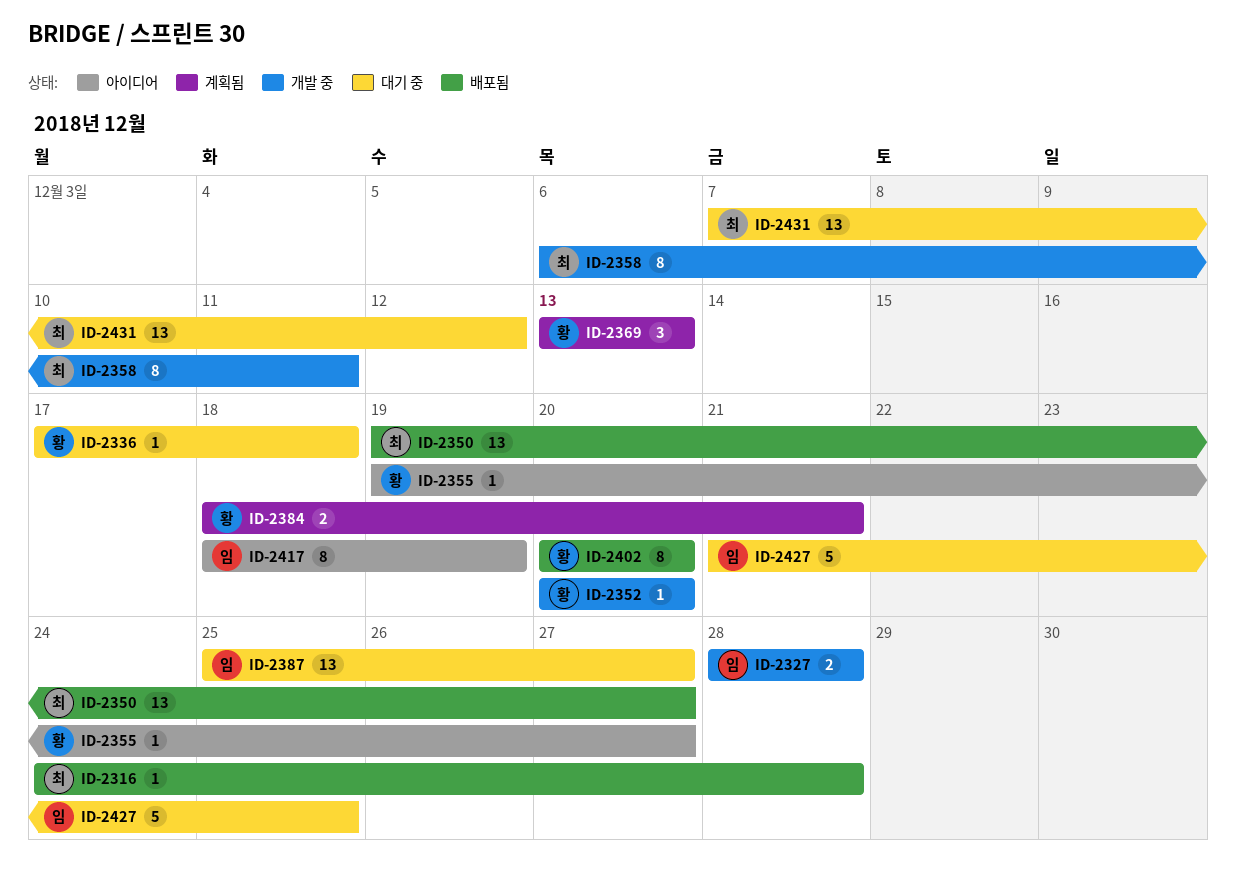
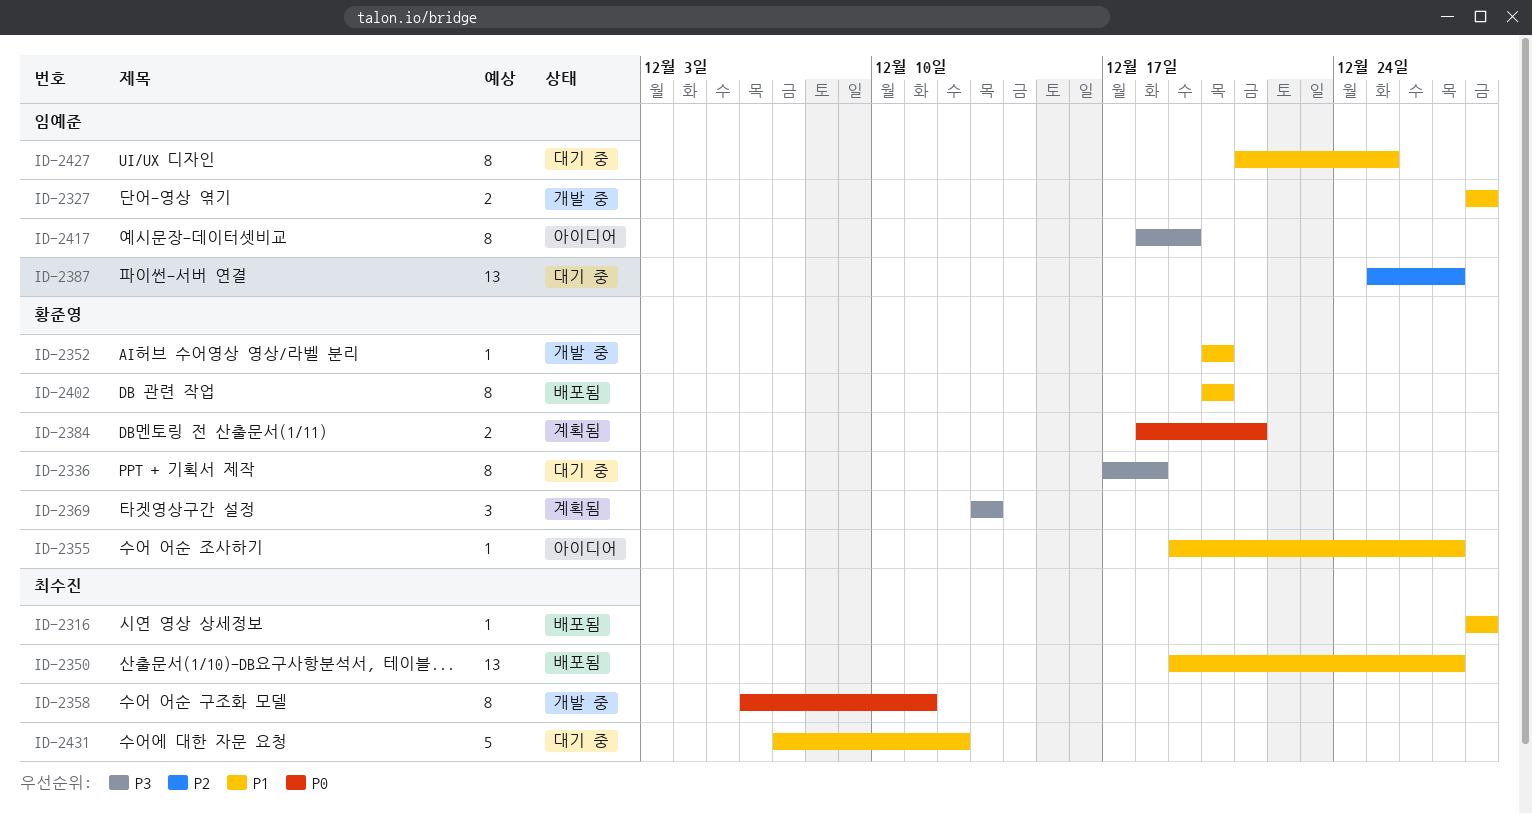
ID-2316, start: Dec 24 -> Dec 28
ID-2336, estimate: 1 -> 8
ID-2427, estimate: 5 -> 8
ID-2431, estimate: 13 -> 5

